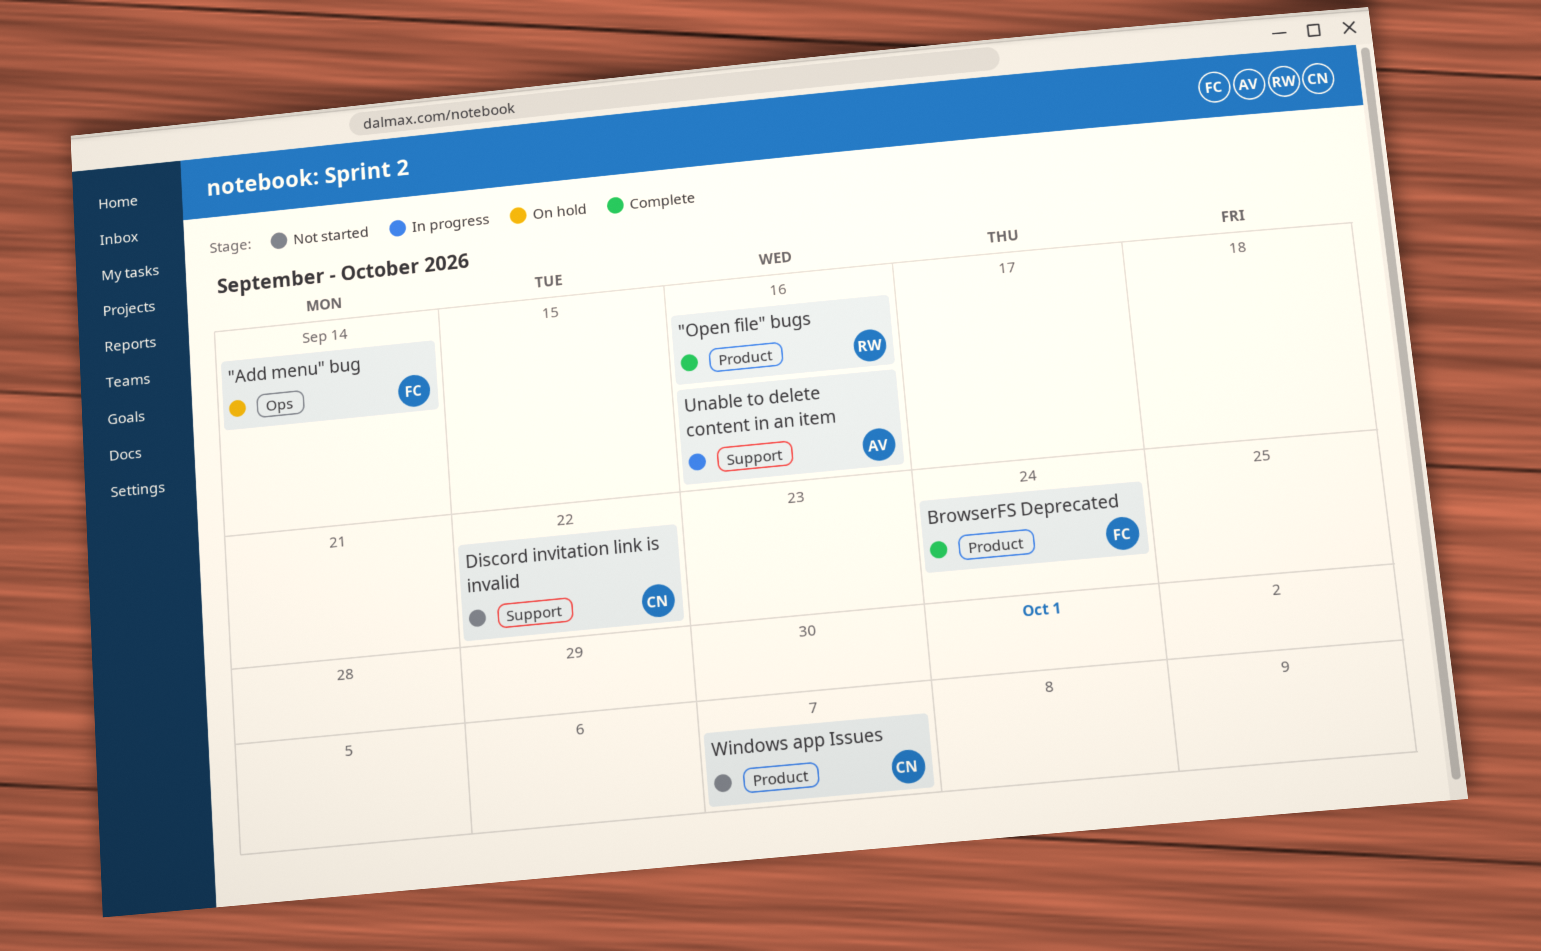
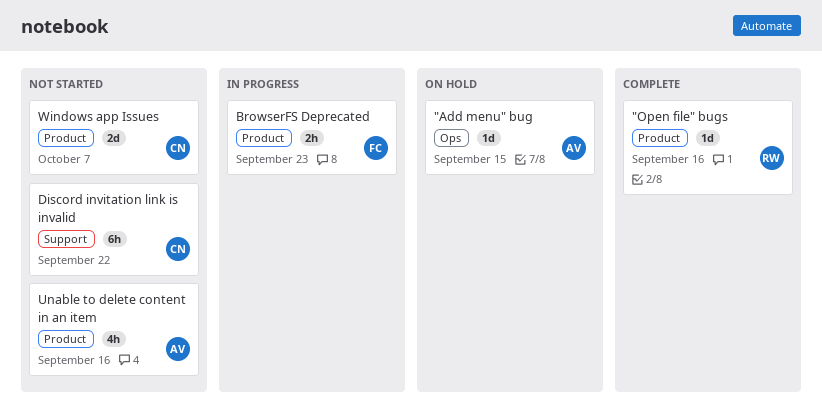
"Add menu" bug, owner: FC -> AV
"Add menu" bug, due: Sep 14 -> Sep 15
BrowserFS Deprecated, status: Complete -> In progress
BrowserFS Deprecated, due: Sep 24 -> Sep 23
Unable to delete content in an item, status: In progress -> Not started
Unable to delete content in an item, label: Support -> Product

